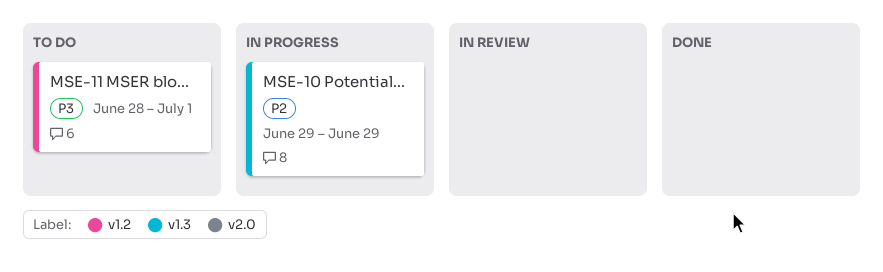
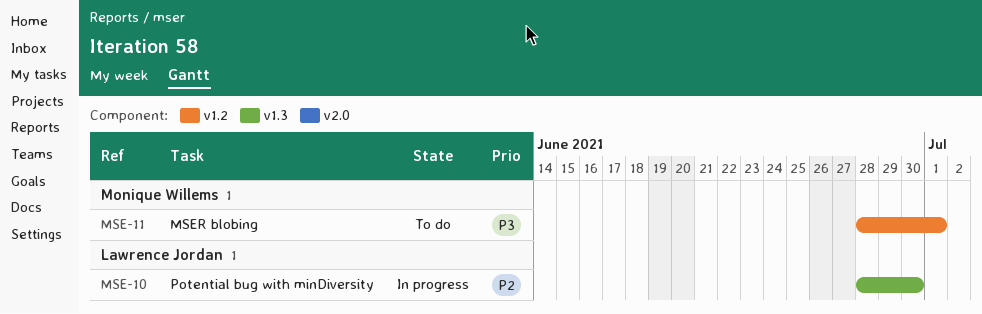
MSE-10, start: Jun 29 -> Jun 28
MSE-10, due: Jun 29 -> Jun 30

